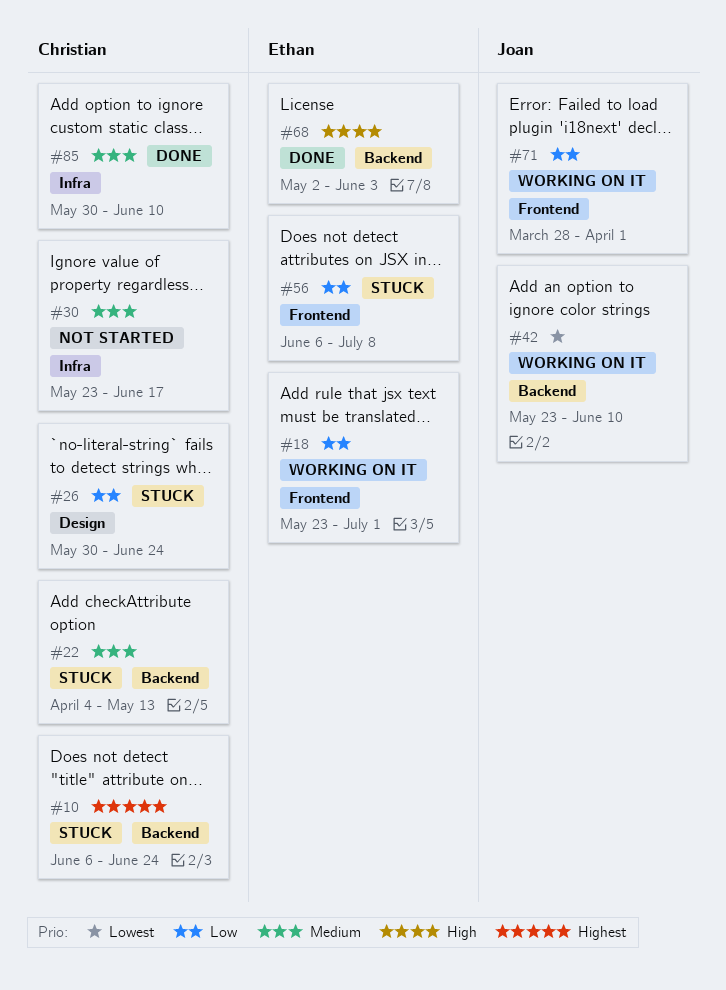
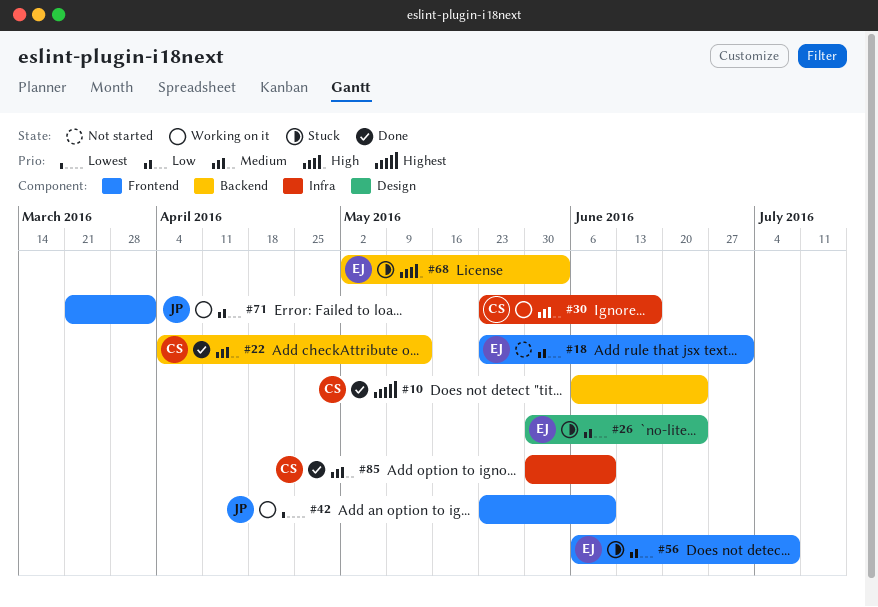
#10, status: Stuck -> Done
#18, status: Working on it -> Not started
#22, status: Stuck -> Done
#26, owner: Christian -> Ethan
#30, status: Not started -> Working on it
#42, label: Backend -> Frontend
#68, status: Done -> Stuck
#71, start: Mar 28 -> Mar 21

